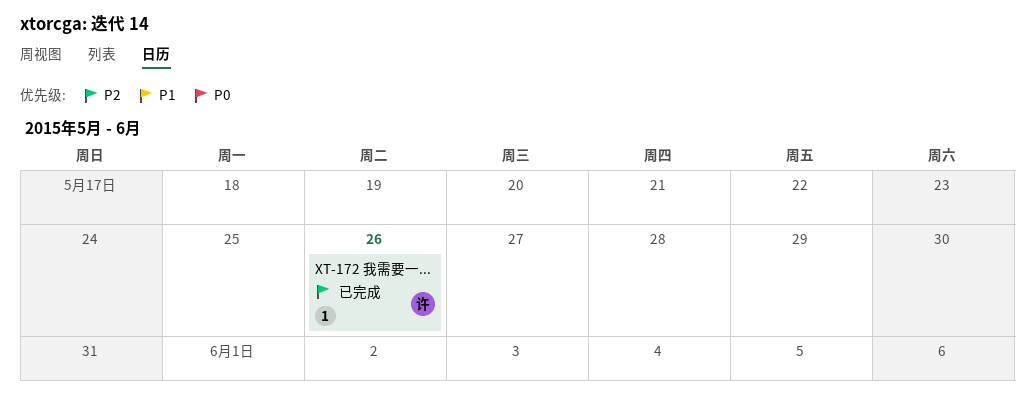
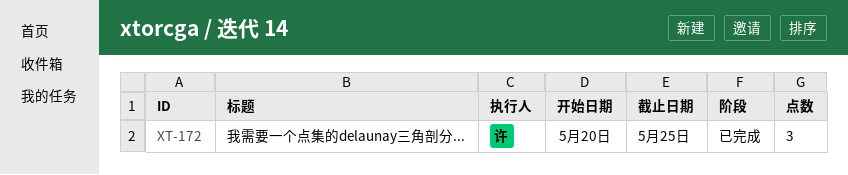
XT-172, estimate: 1 -> 3
XT-172, due: May 26 -> May 25

